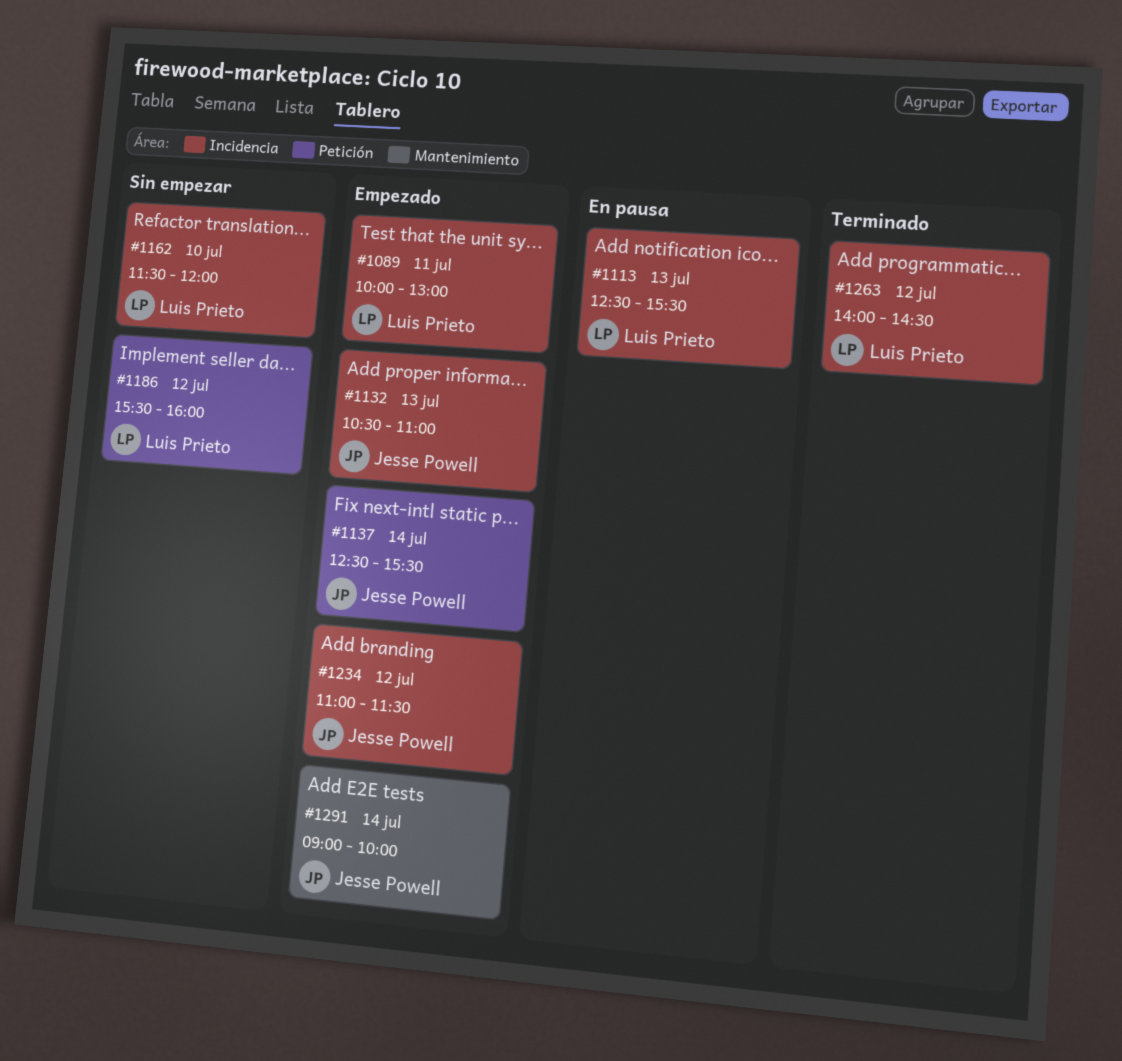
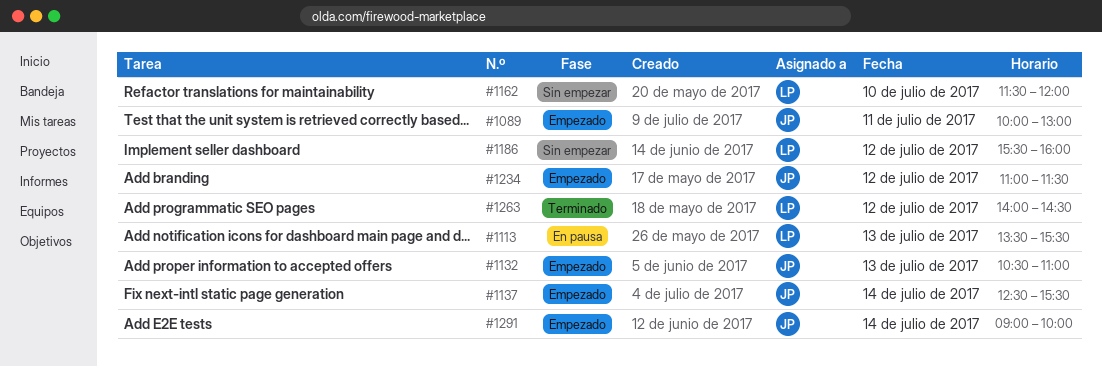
#1089, owner: Luis Prieto -> Jesse Powell
#1113, begins: 12:30 -> 13:30

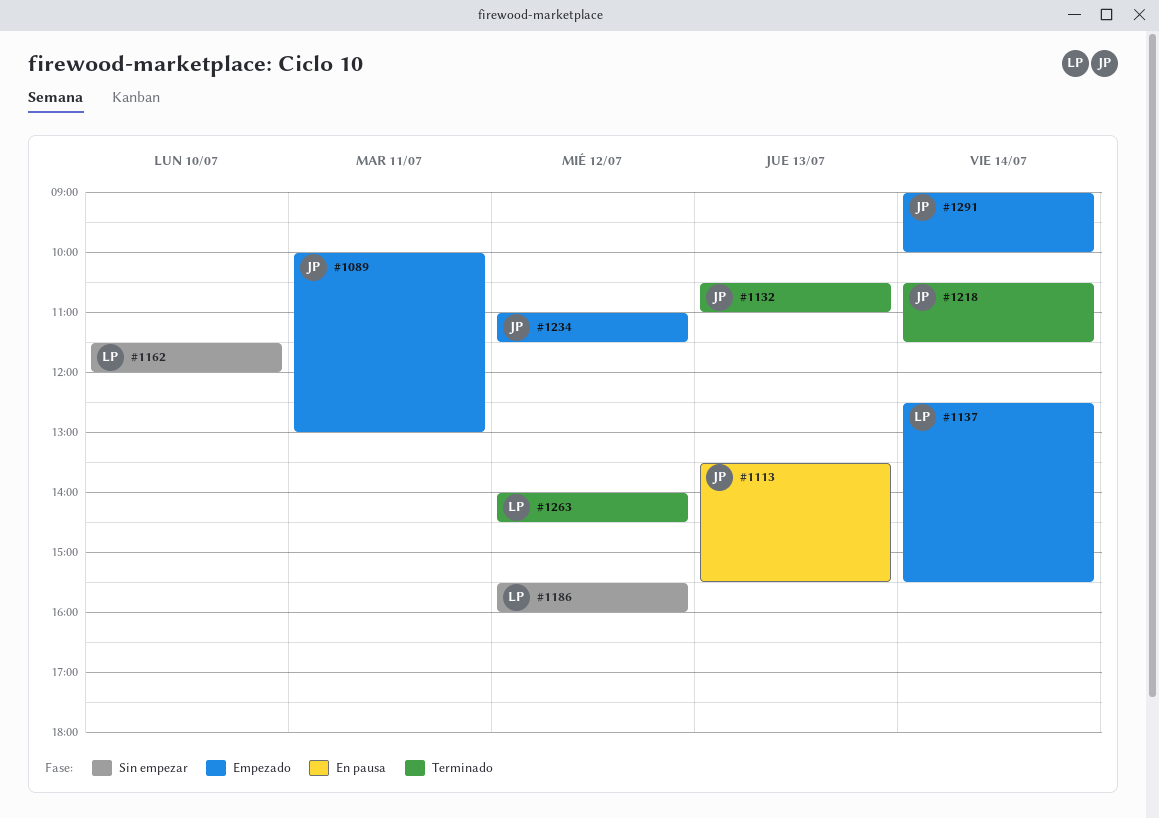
#1113, owner: LP -> JP
#1132, status: Empezado -> Terminado
#1137, owner: JP -> LP
#1218: none -> present

